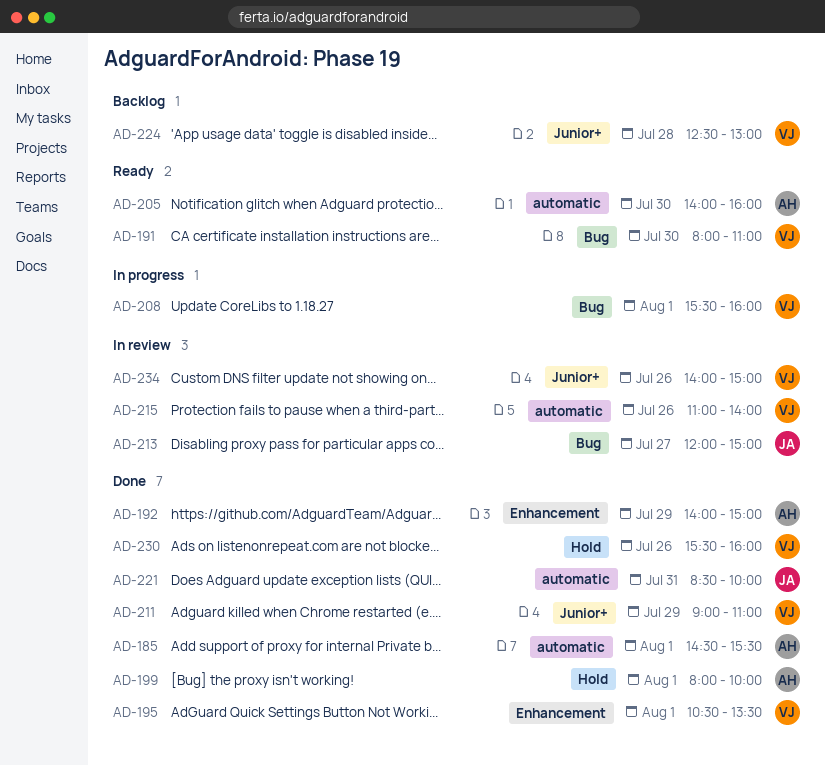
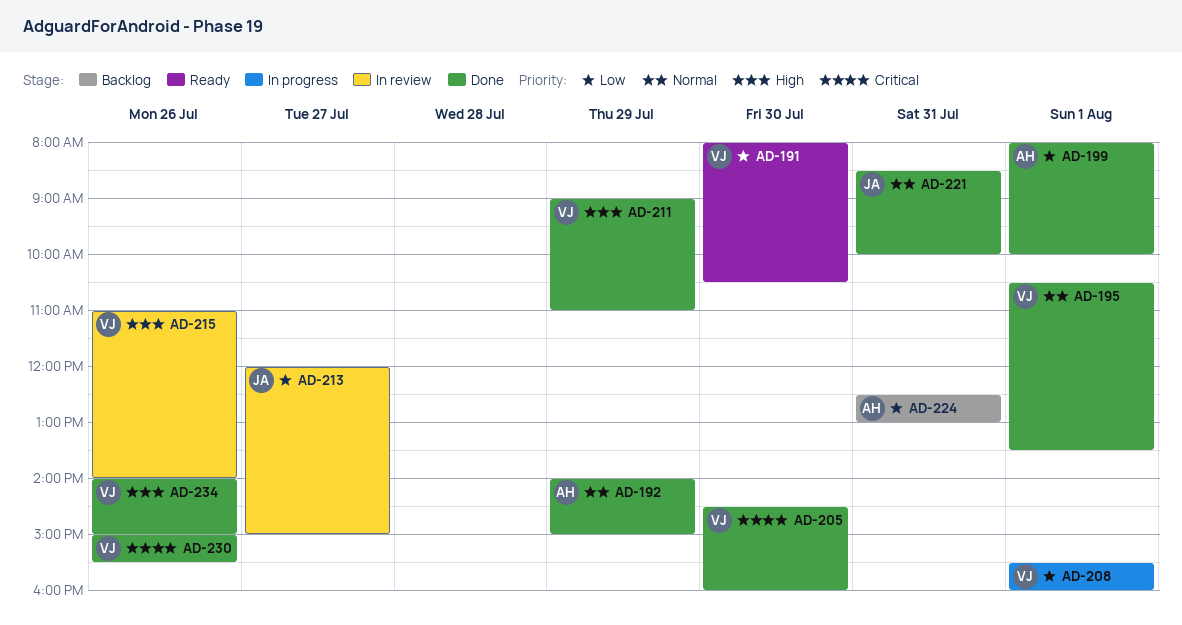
AD-185: present -> none
AD-191, ends: 11:00 -> 10:30
AD-205, status: Ready -> Done
AD-205, owner: AH -> VJ
AD-205, begins: 14:00 -> 14:30
AD-224, owner: VJ -> AH
AD-224, day: Jul 28 -> Jul 31
AD-230, begins: 15:30 -> 15:00
AD-230, ends: 16:00 -> 15:30
AD-234, status: In review -> Done

